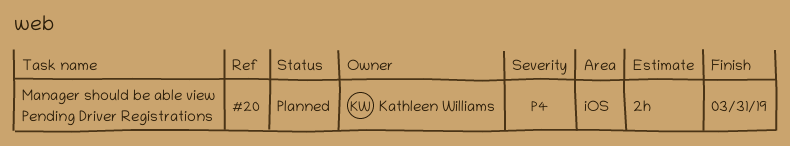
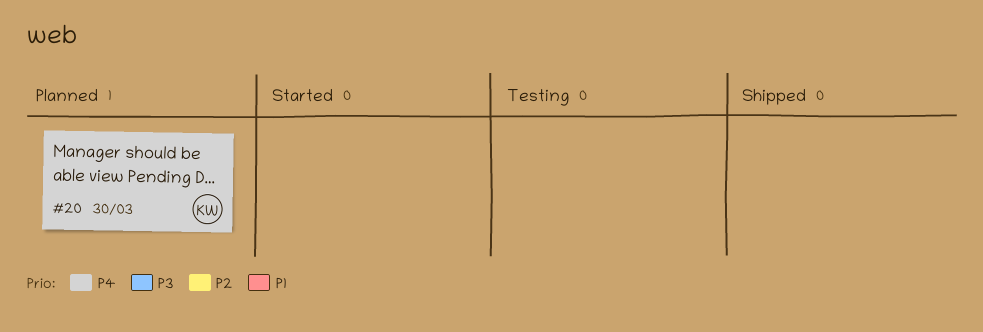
#20, due: Mar 31 -> Mar 30

